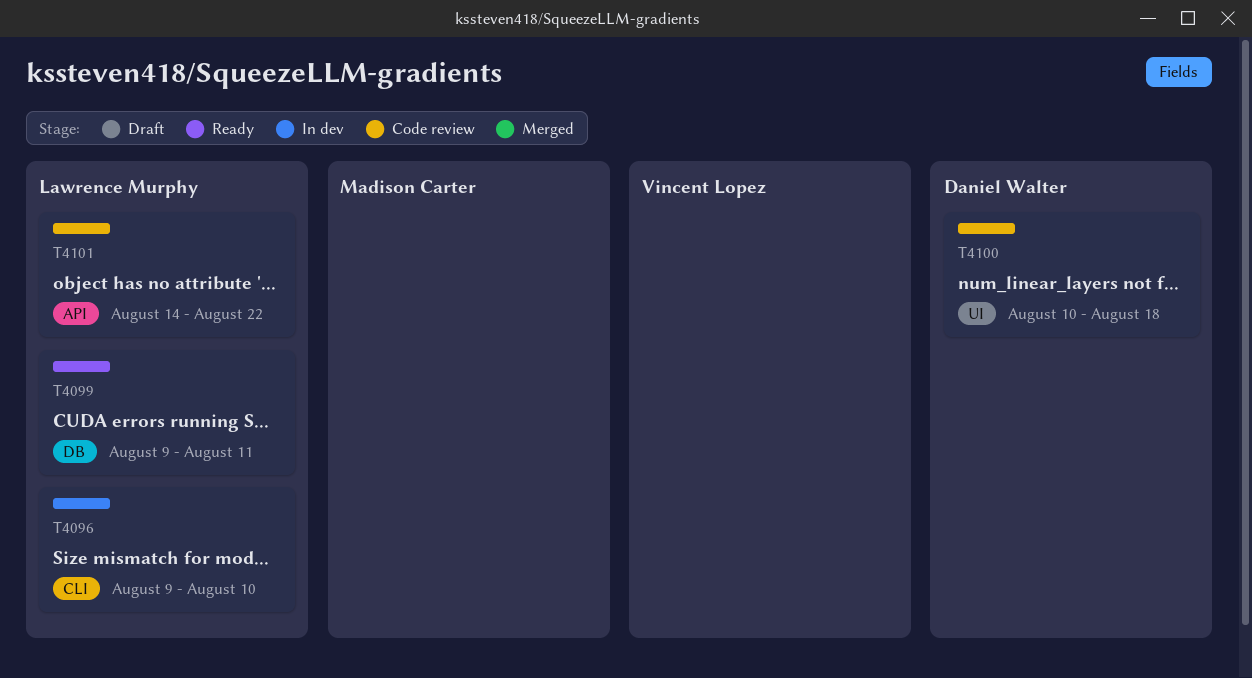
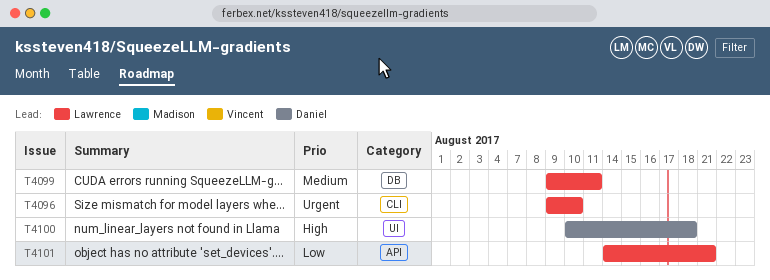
T4101, due: Aug 22 -> Aug 21

